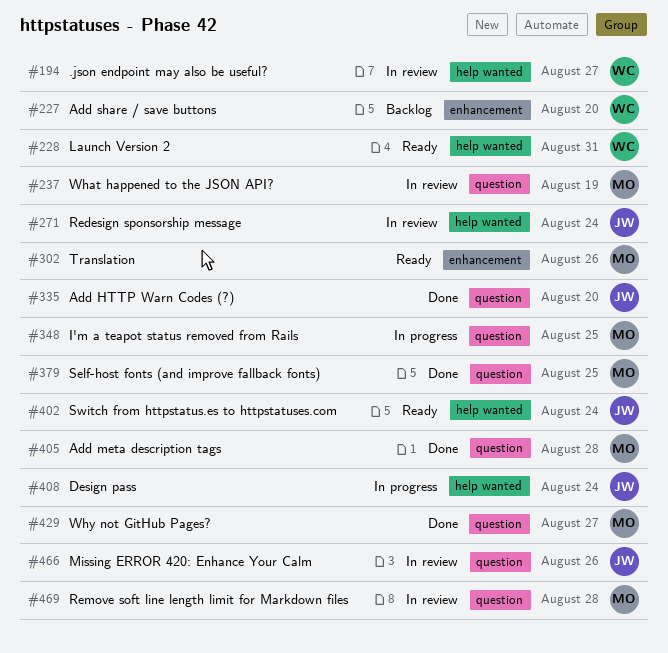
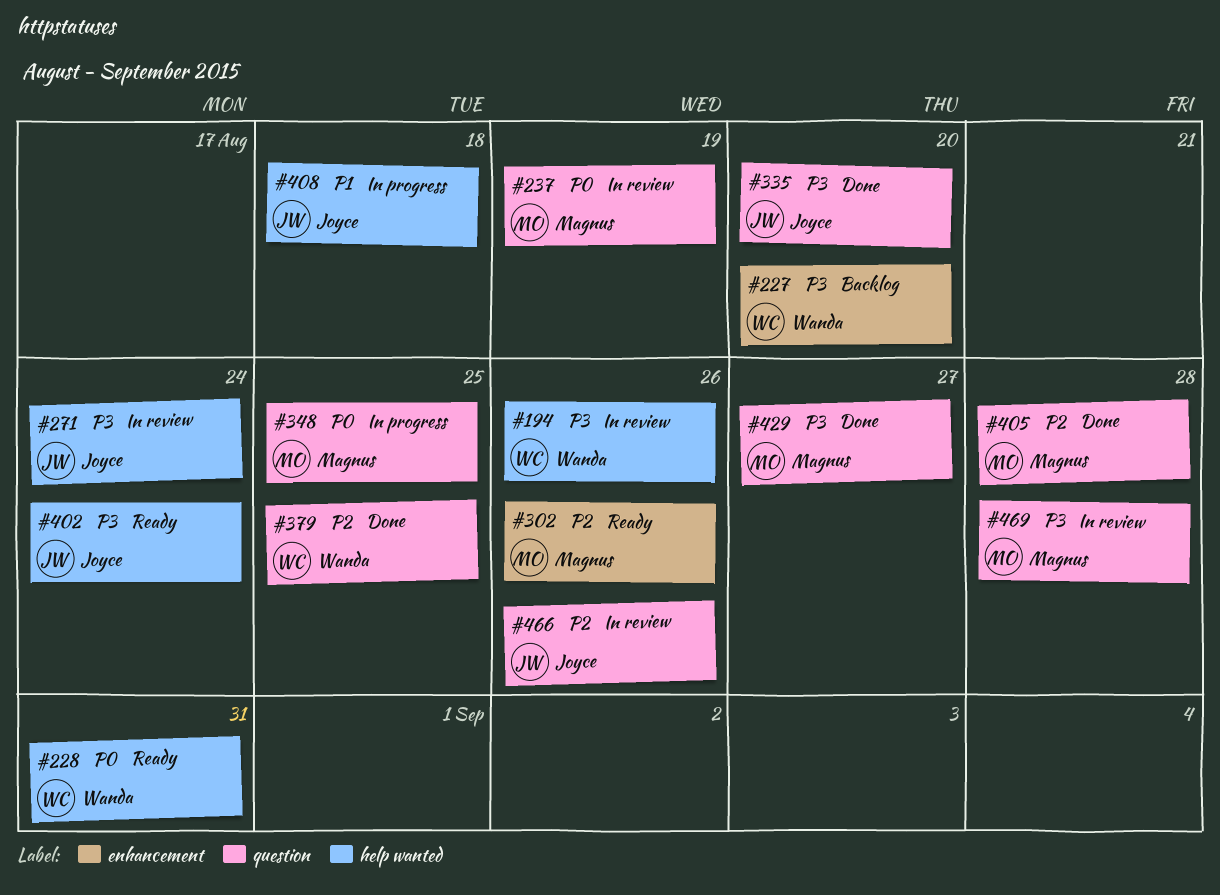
#194, due: Aug 27 -> Aug 26
#379, owner: Magnus -> Wanda
#408, due: Aug 24 -> Aug 18

